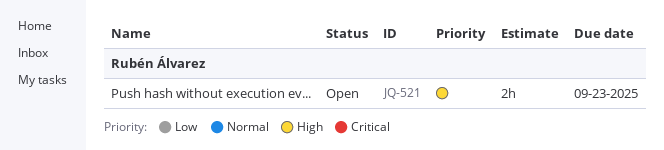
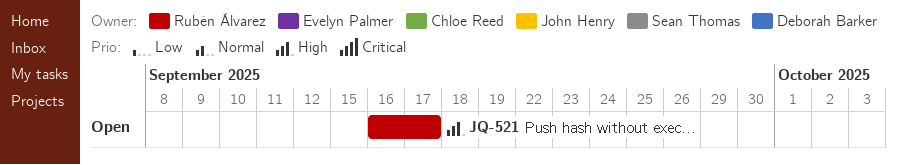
JQ-521, due: Sep 23 -> Sep 17

